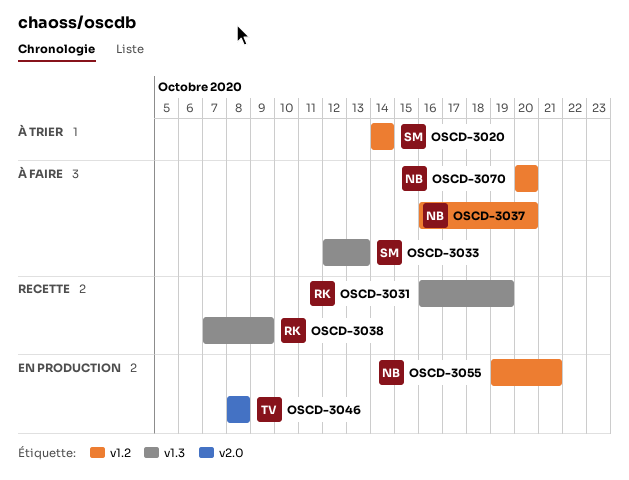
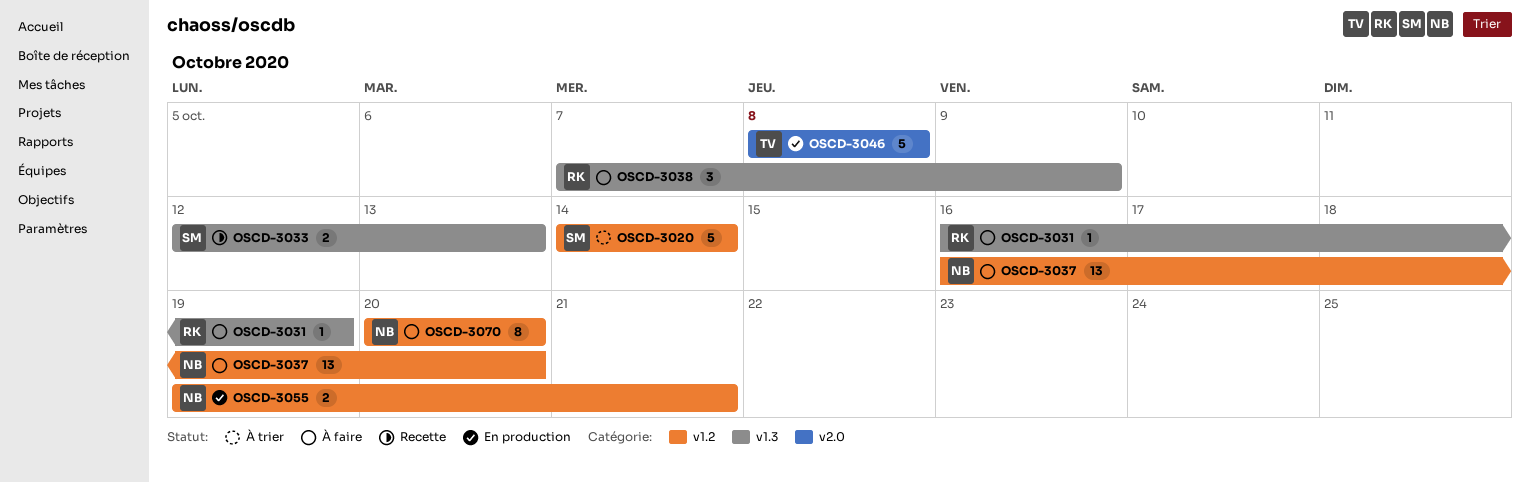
OSCD-3031, status: Recette -> À faire
OSCD-3033, status: À faire -> Recette
OSCD-3038, status: Recette -> À faire

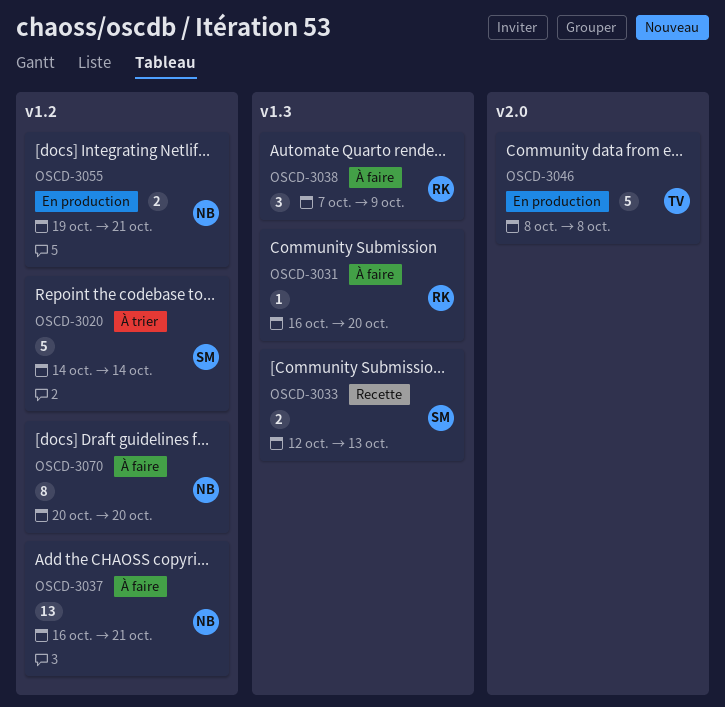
OSCD-3031, due: Oct 19 -> Oct 20
OSCD-3037, due: Oct 20 -> Oct 21

